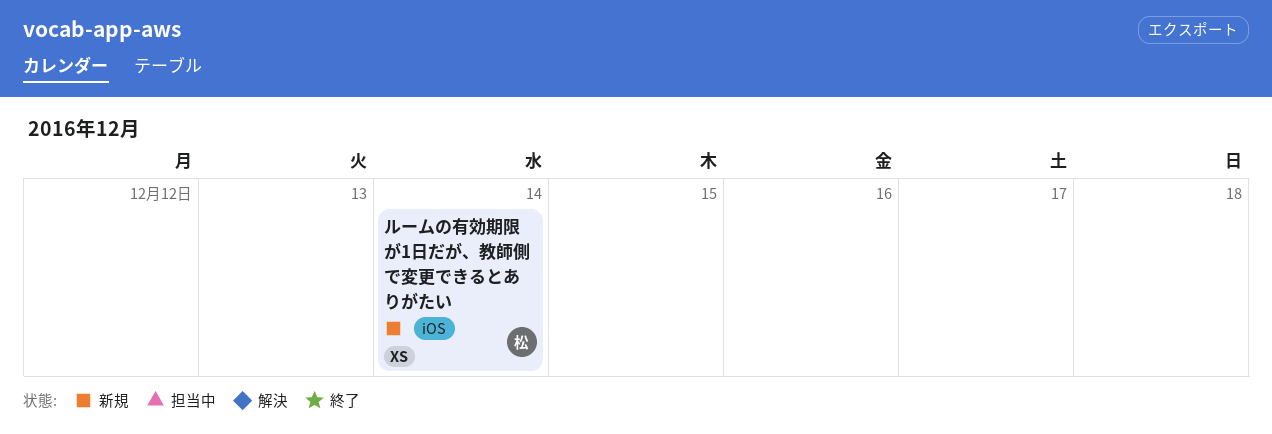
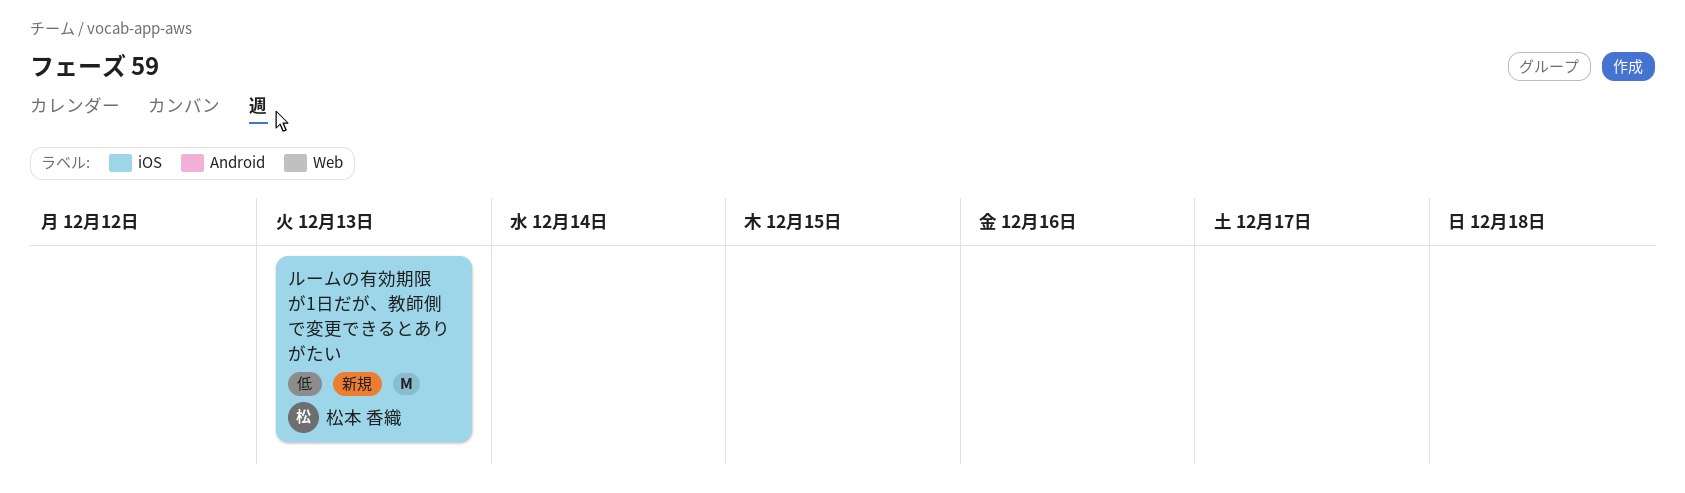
ルームの有効期限が1日だが、教師側で変更できるとありがたい, estimate: XS -> M
ルームの有効期限が1日だが、教師側で変更できるとありがたい, due: Dec 14 -> Dec 13

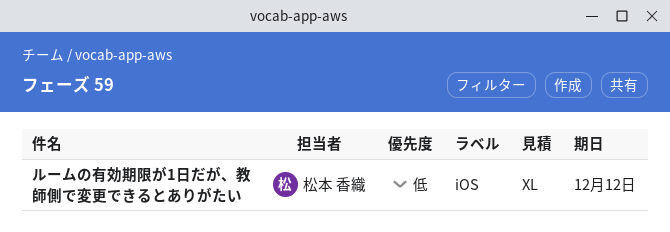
ルームの有効期限が1日だが、教師側で変更できるとありがたい, estimate: M -> XL
ルームの有効期限が1日だが、教師側で変更できるとありがたい, due: Dec 13 -> Dec 12

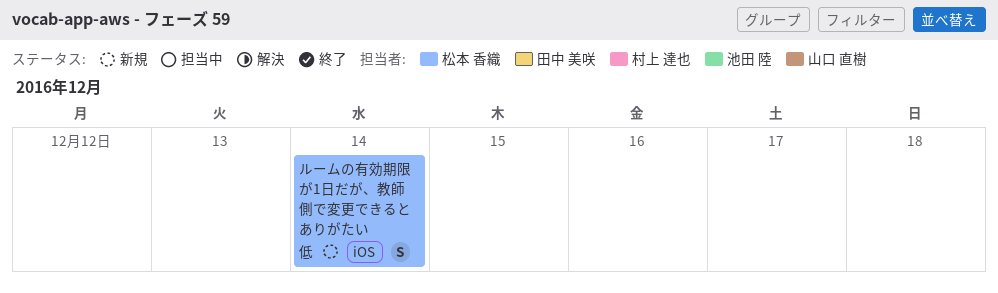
ルームの有効期限が1日だが、教師側で変更できるとありがたい, estimate: XL -> S
ルームの有効期限が1日だが、教師側で変更できるとありがたい, due: Dec 12 -> Dec 14

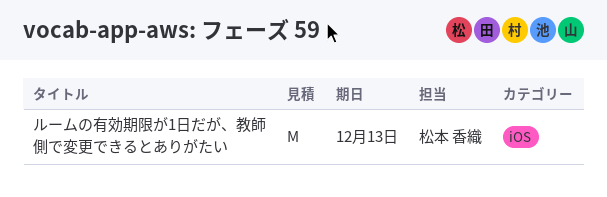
ルームの有効期限が1日だが、教師側で変更できるとありがたい, estimate: S -> M
ルームの有効期限が1日だが、教師側で変更できるとありがたい, due: Dec 14 -> Dec 13

